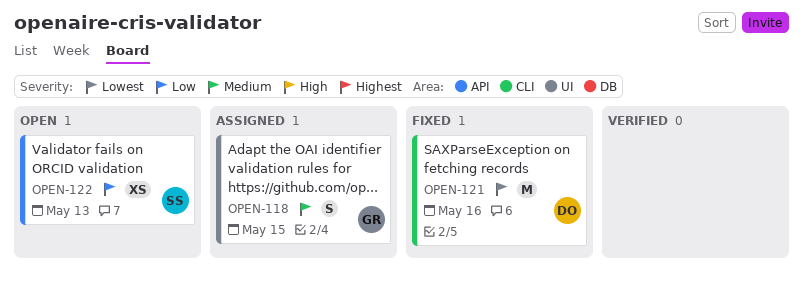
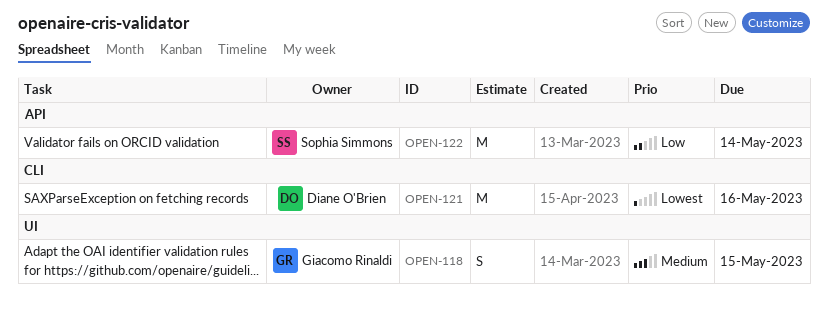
OPEN-122, estimate: XS -> M
OPEN-122, due: May 13 -> May 14

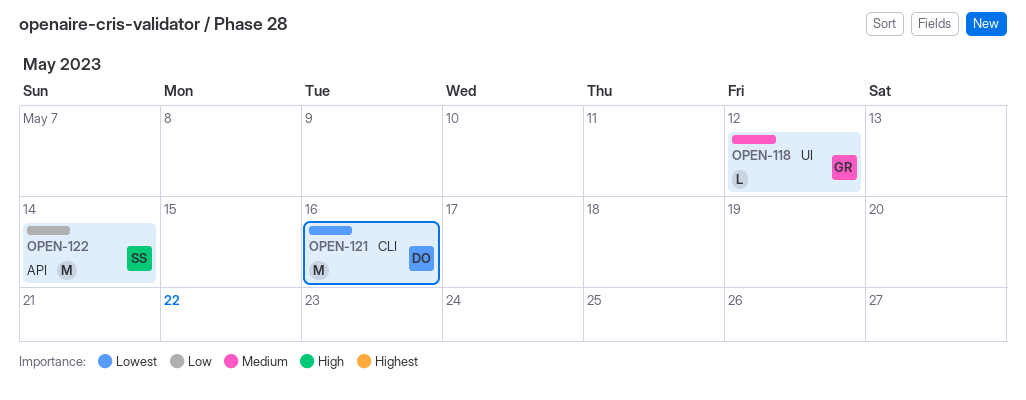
OPEN-118, estimate: S -> L
OPEN-118, due: May 15 -> May 12

